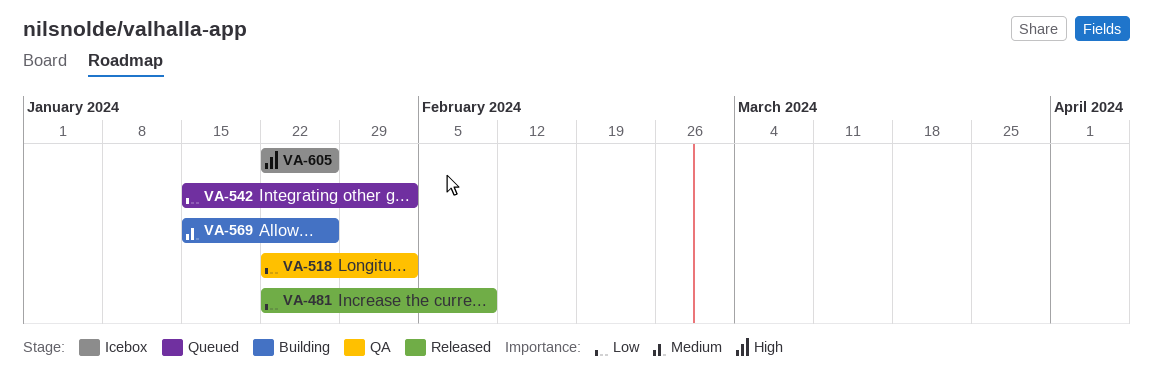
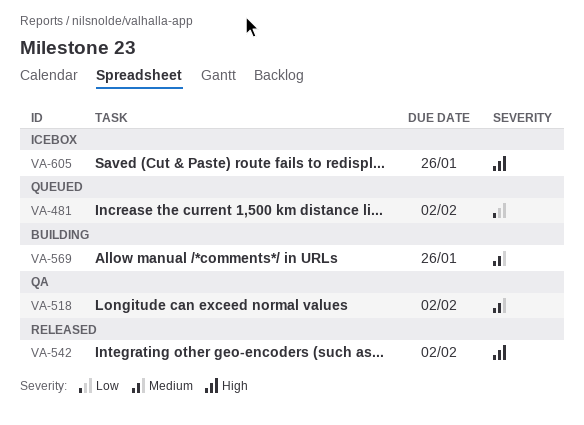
VA-481, status: Released -> Queued
VA-481, due: Feb 9 -> Feb 2
VA-518, priority: Low -> Medium
VA-542, status: Queued -> Released
VA-542, priority: Low -> High

